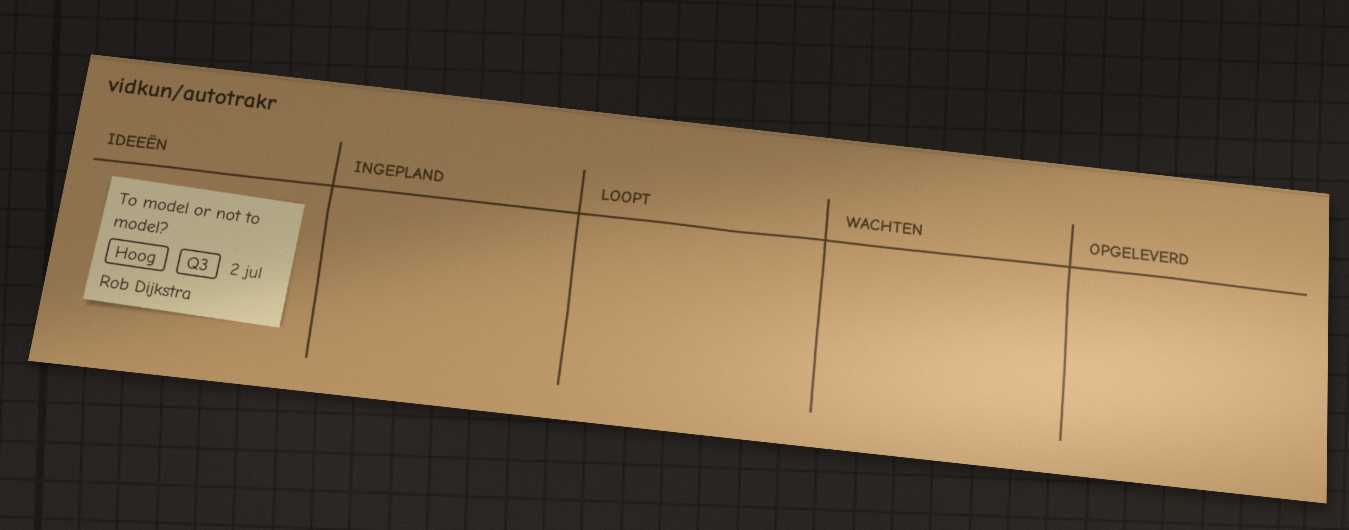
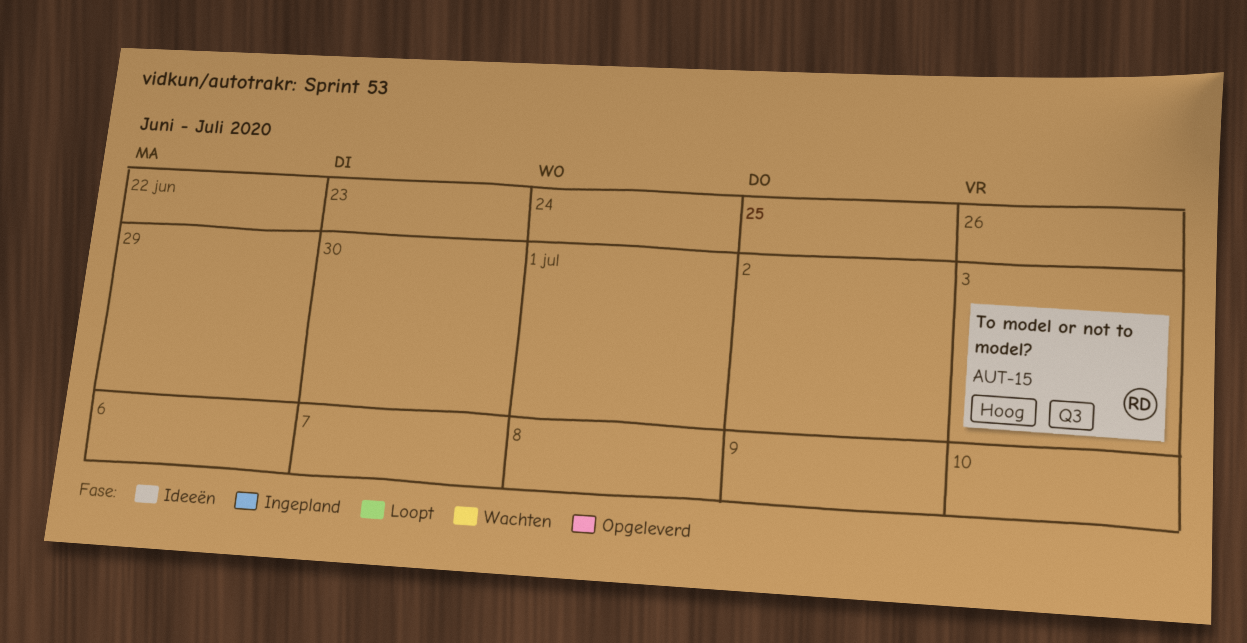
To model or not to model?, due: Jul 2 -> Jul 3

